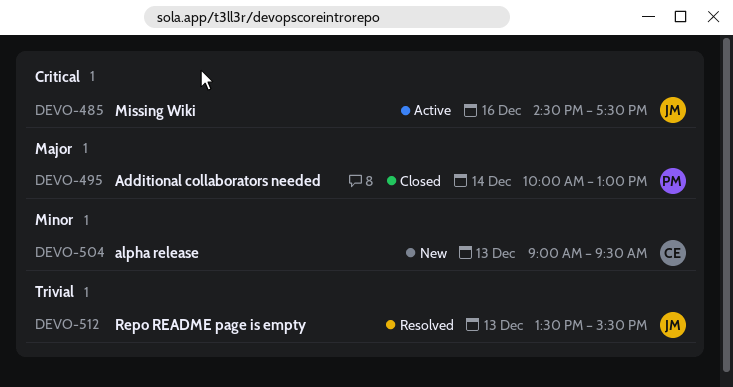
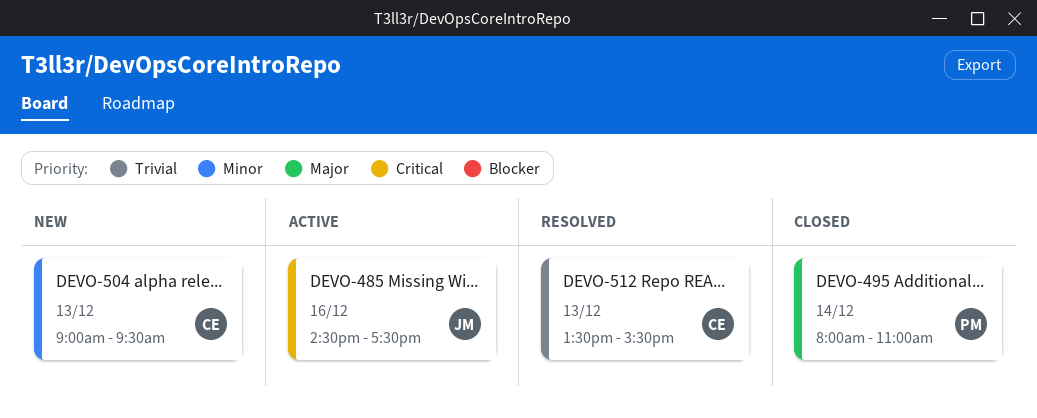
DEVO-495, begins: 10:00 -> 08:00
DEVO-495, ends: 13:00 -> 11:00
DEVO-512, owner: JM -> CE

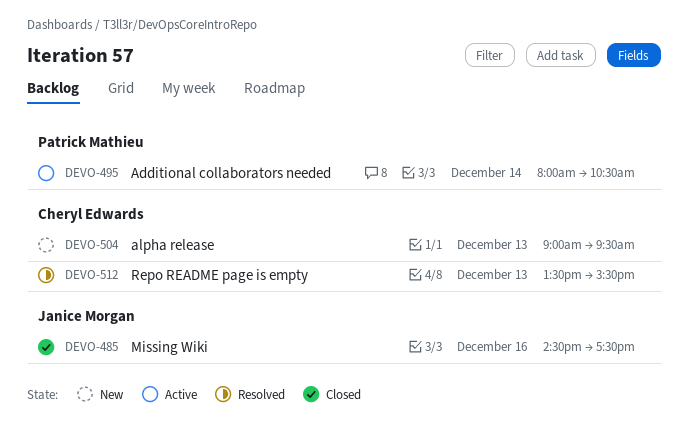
DEVO-485, status: Active -> Closed
DEVO-495, status: Closed -> Active
DEVO-495, ends: 11:00 -> 10:30

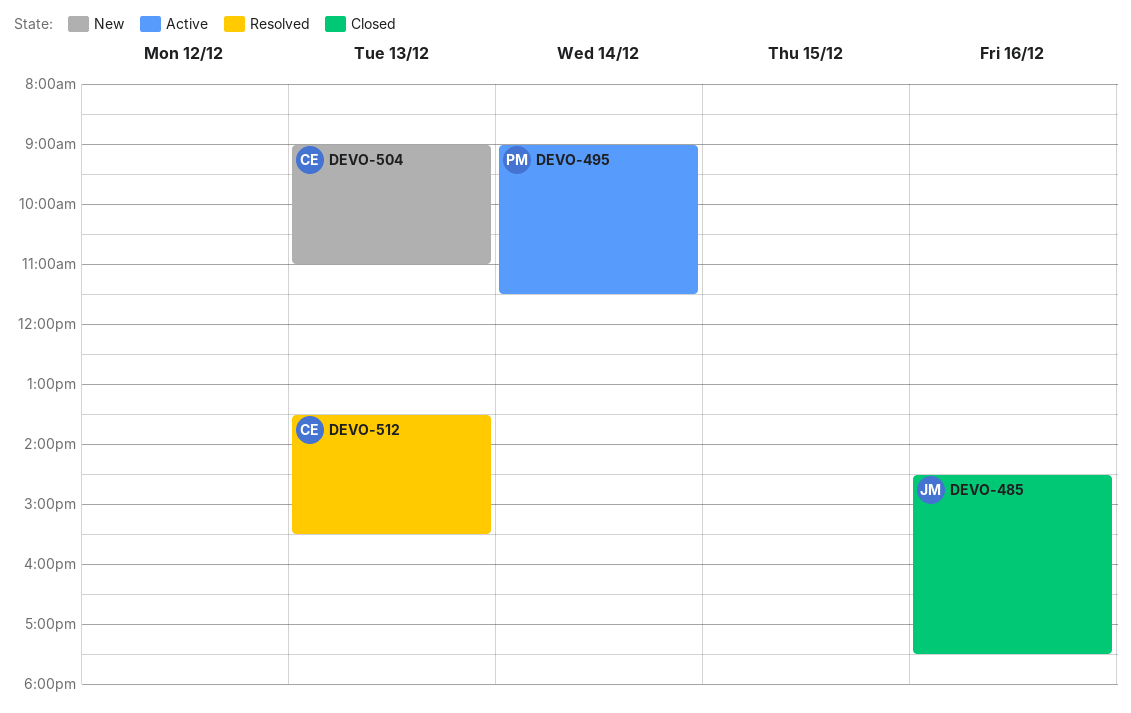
DEVO-495, begins: 08:00 -> 09:00
DEVO-495, ends: 10:30 -> 11:30
DEVO-504, ends: 09:30 -> 11:00

